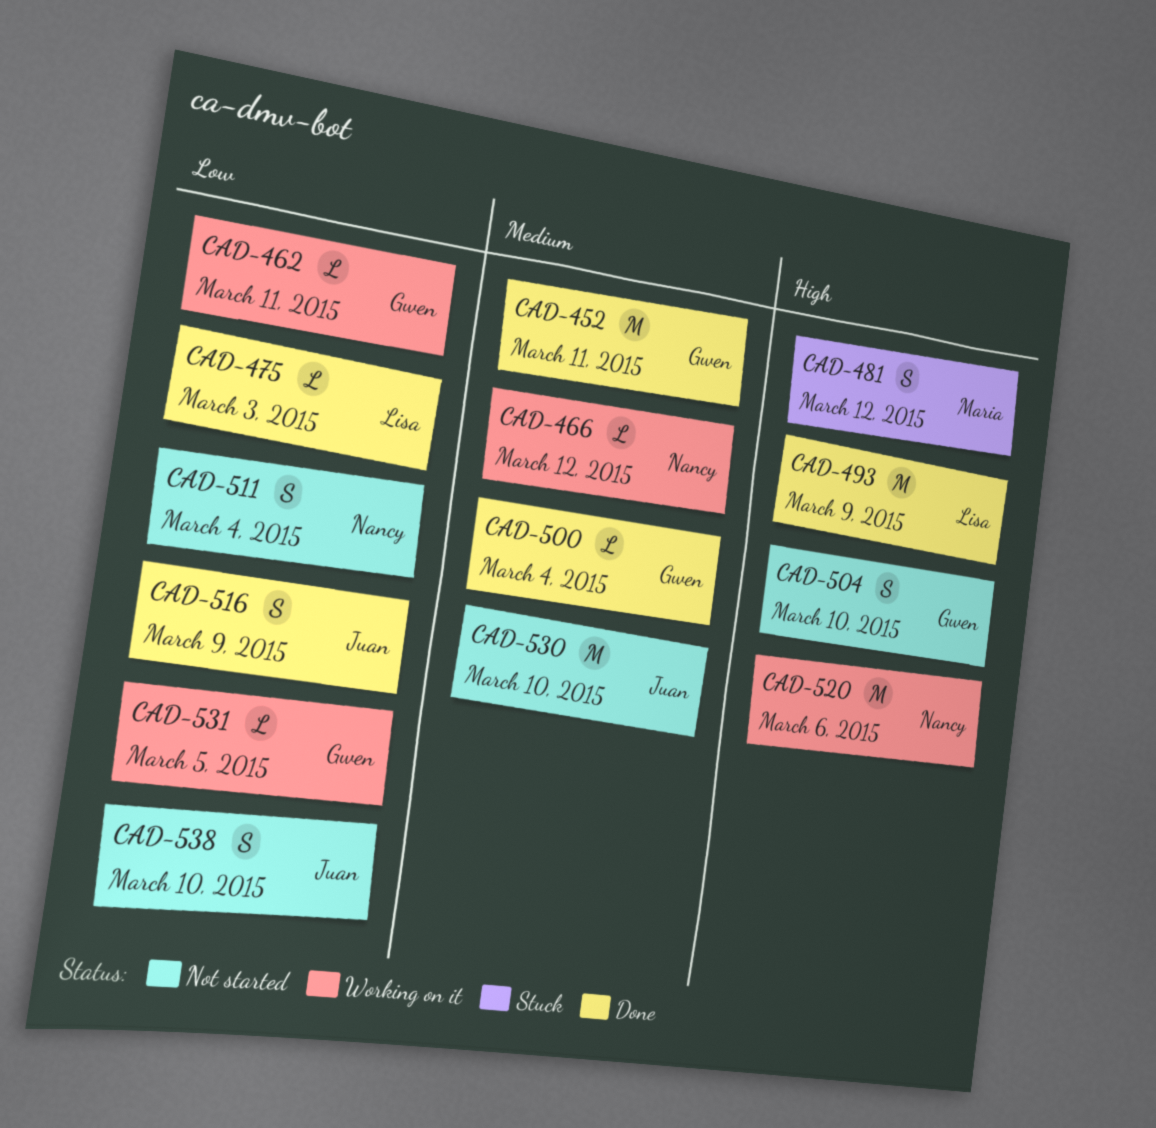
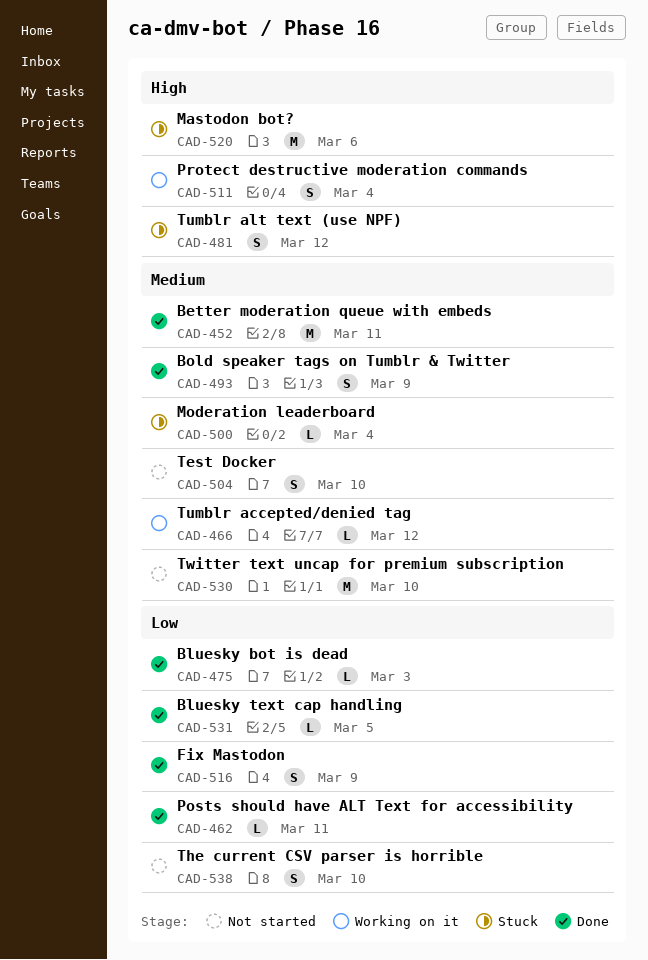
CAD-462, status: Working on it -> Done
CAD-493, priority: High -> Medium
CAD-493, estimate: M -> S
CAD-500, status: Done -> Stuck
CAD-504, priority: High -> Medium
CAD-511, status: Not started -> Working on it
CAD-511, priority: Low -> High
CAD-520, status: Working on it -> Stuck
CAD-531, status: Working on it -> Done

